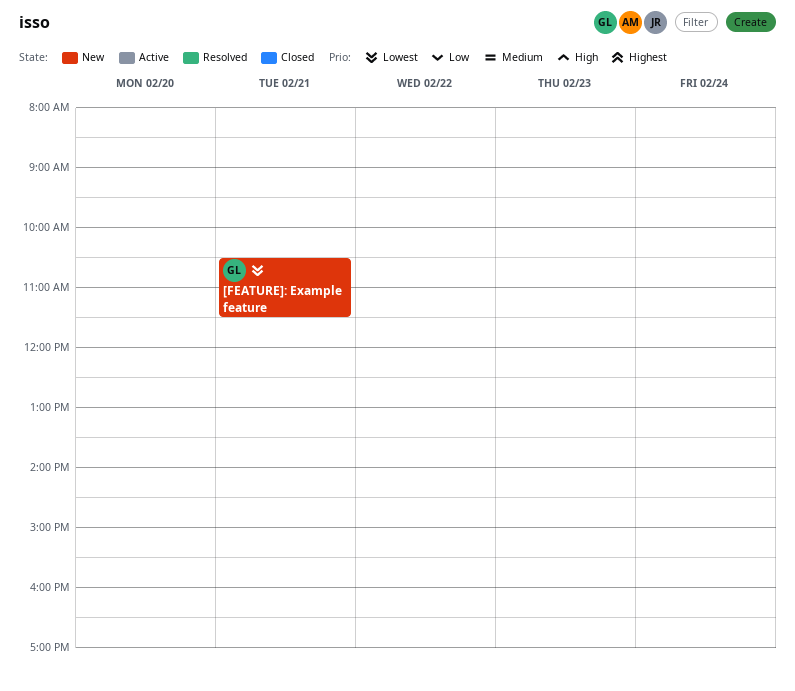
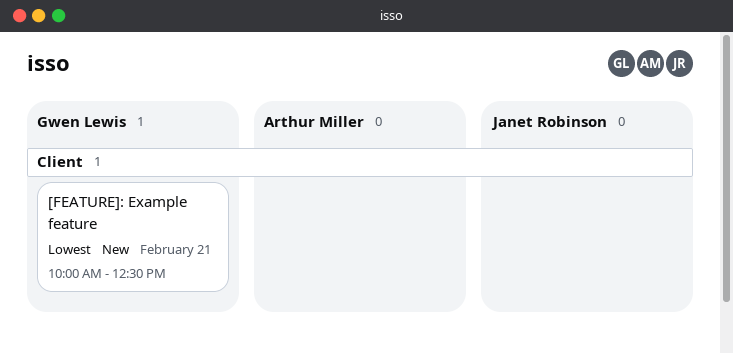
[FEATURE]: Example feature, begins: 10:30 -> 10:00
[FEATURE]: Example feature, ends: 11:30 -> 12:30

